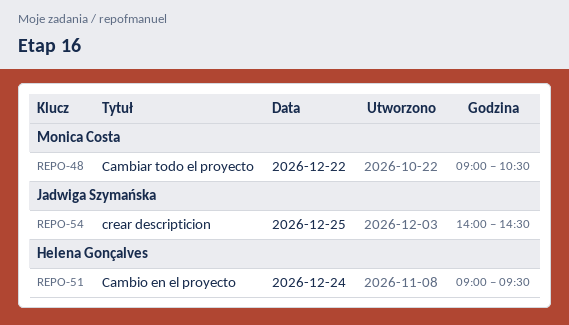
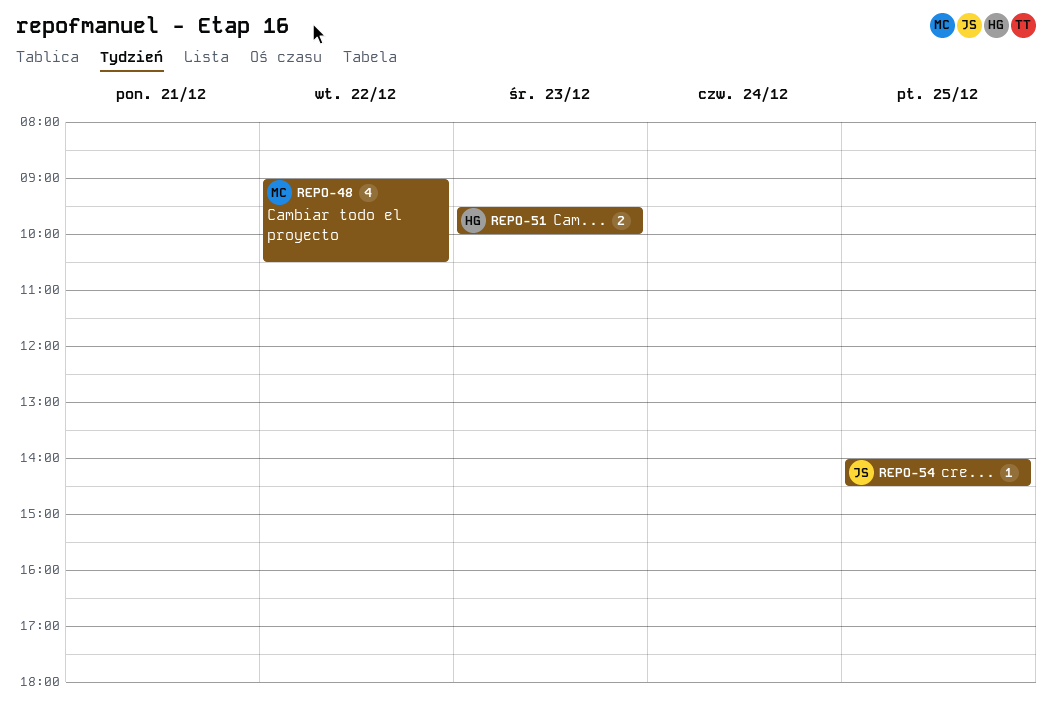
REPO-51, day: Dec 24 -> Dec 23
REPO-51, begins: 09:00 -> 09:30
REPO-51, ends: 09:30 -> 10:00

